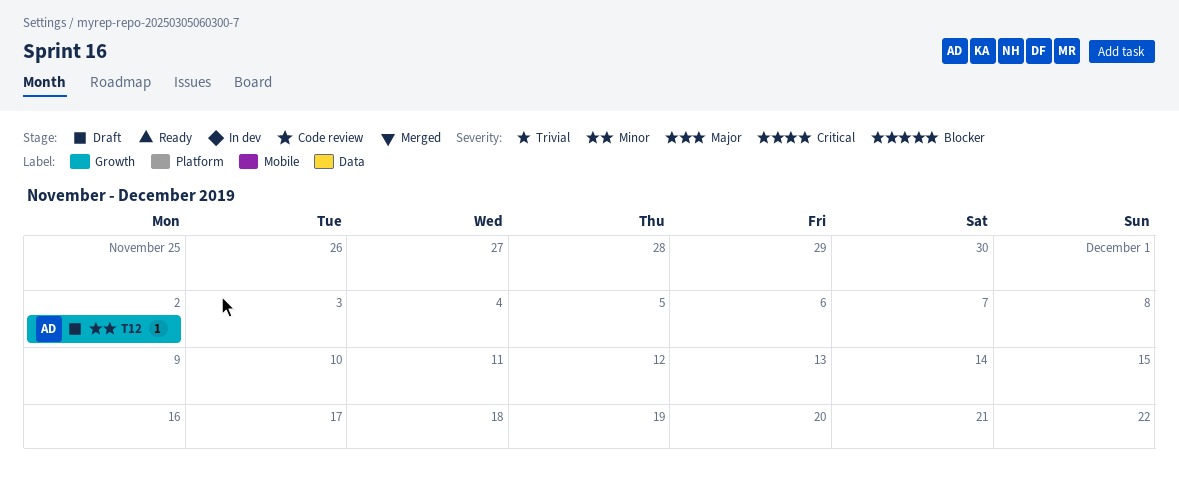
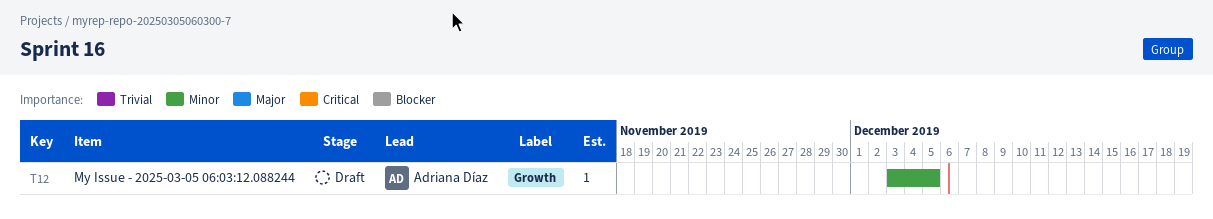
T12, start: Dec 2 -> Dec 3
T12, due: Dec 2 -> Dec 5

